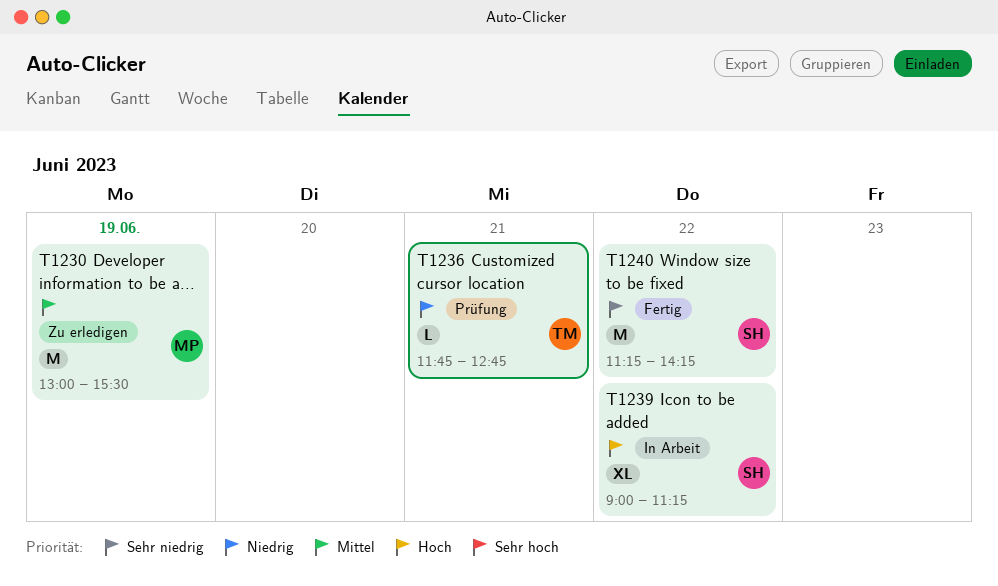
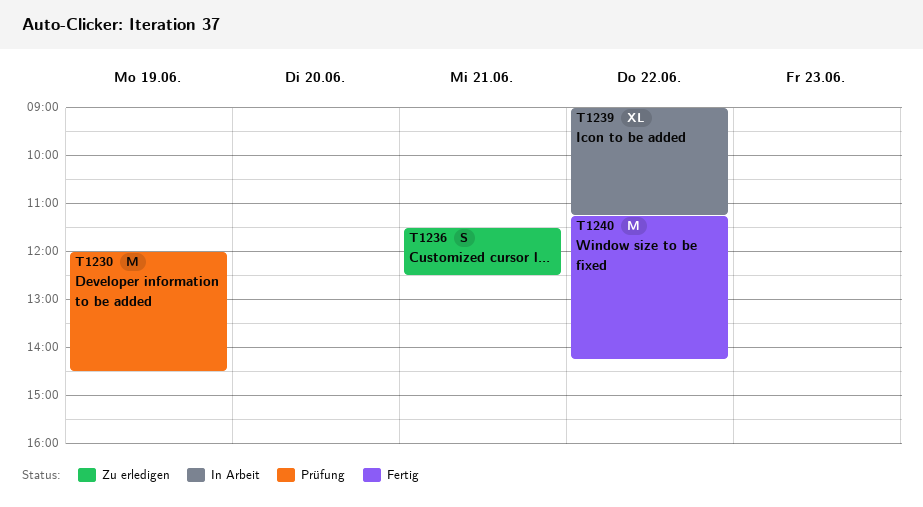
T1230, status: Zu erledigen -> Prüfung
T1230, begins: 13:00 -> 12:00
T1230, ends: 15:30 -> 14:30
T1236, status: Prüfung -> Zu erledigen
T1236, estimate: L -> S
T1236, begins: 11:45 -> 11:30
T1236, ends: 12:45 -> 12:30

